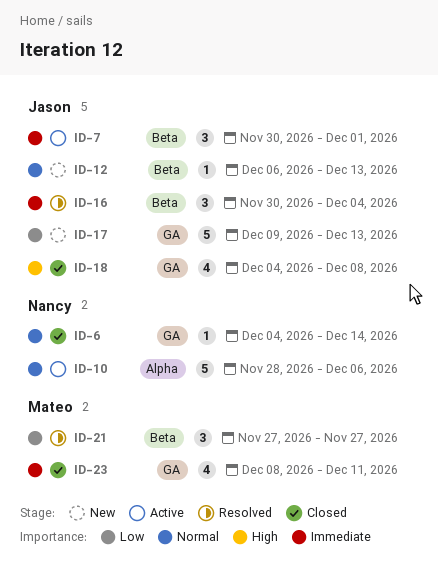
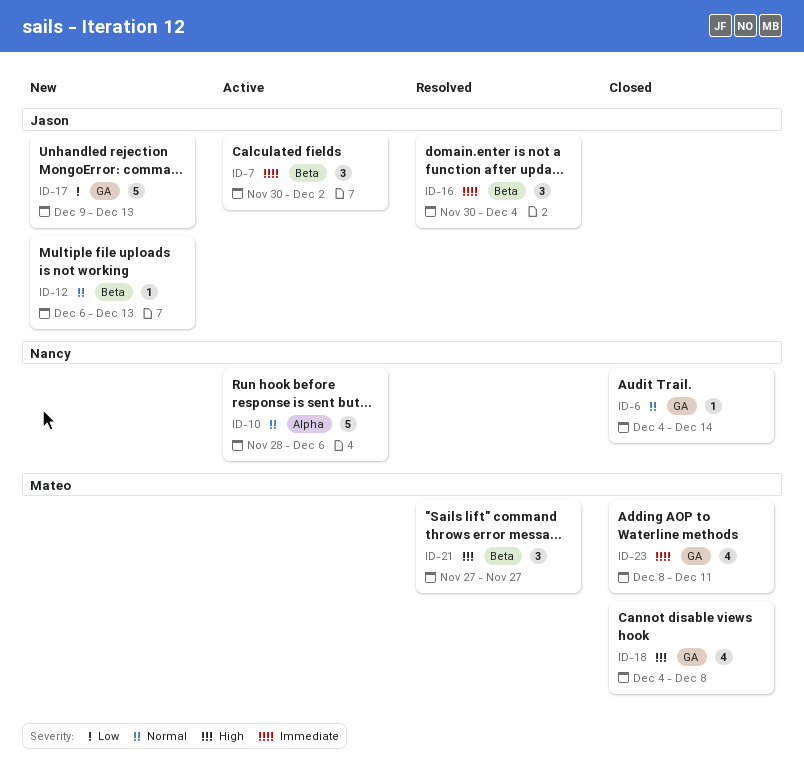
ID-7, due: Dec 1 -> Dec 2
ID-18, owner: Jason -> Mateo
ID-21, priority: Low -> High

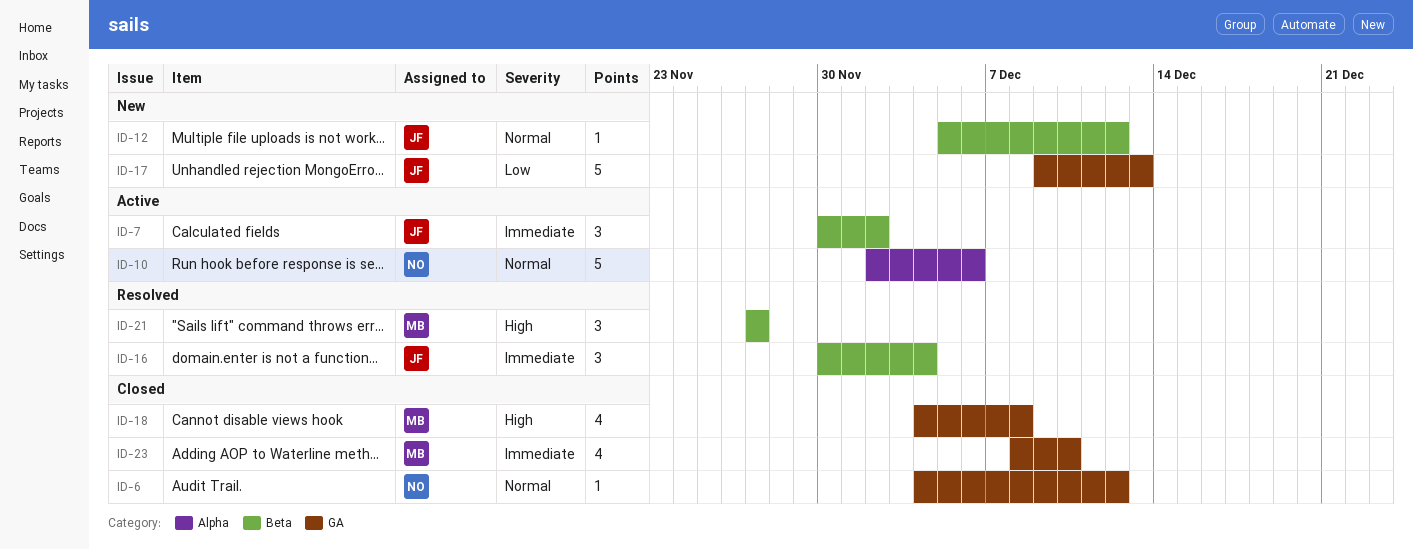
ID-6, due: Dec 14 -> Dec 12
ID-10, start: Nov 28 -> Dec 2
ID-12, start: Dec 6 -> Dec 5
ID-12, due: Dec 13 -> Dec 12
ID-23, due: Dec 11 -> Dec 10

